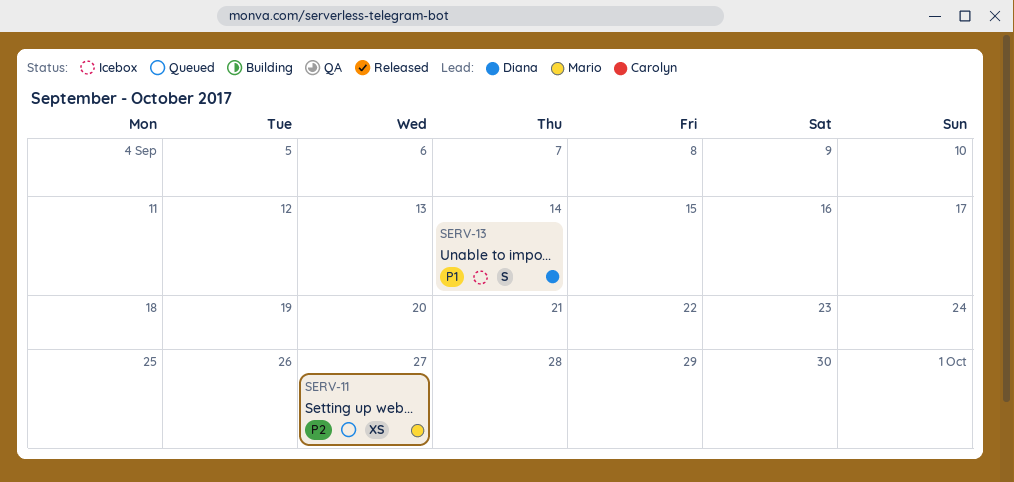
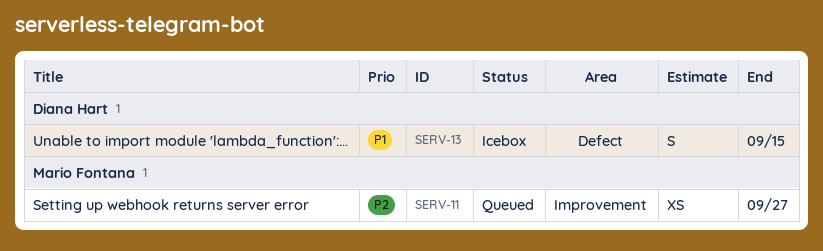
SERV-13, due: Sep 14 -> Sep 15

